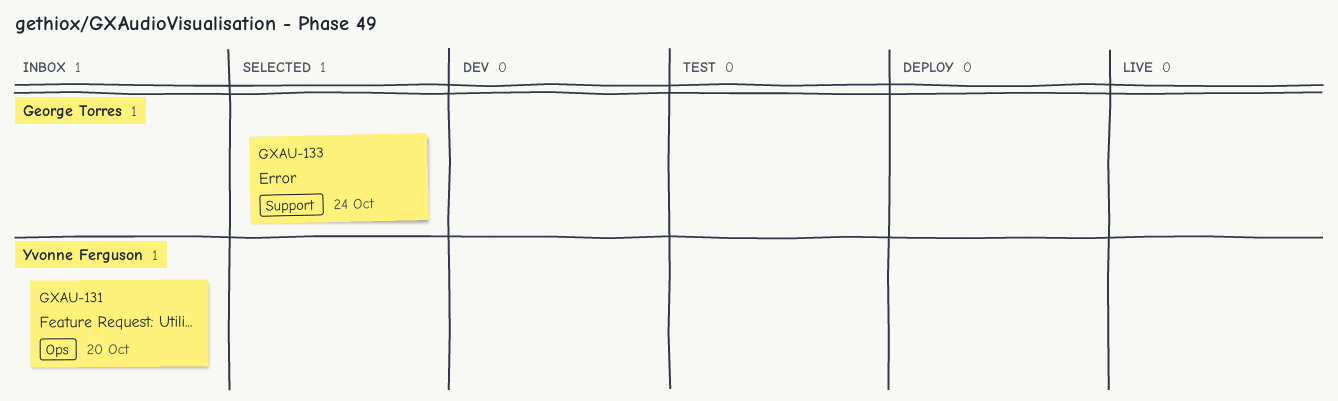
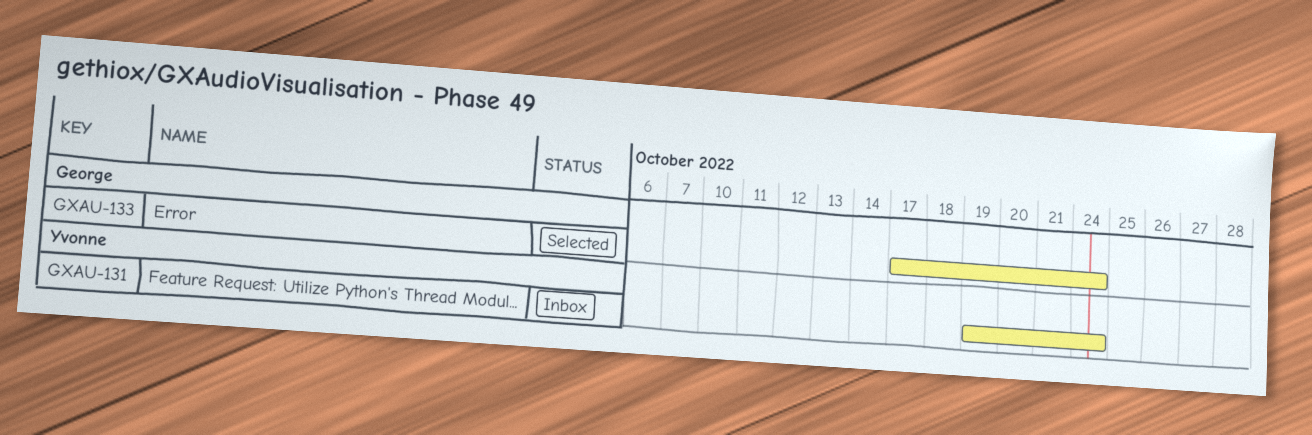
GXAU-131, due: Oct 20 -> Oct 24

